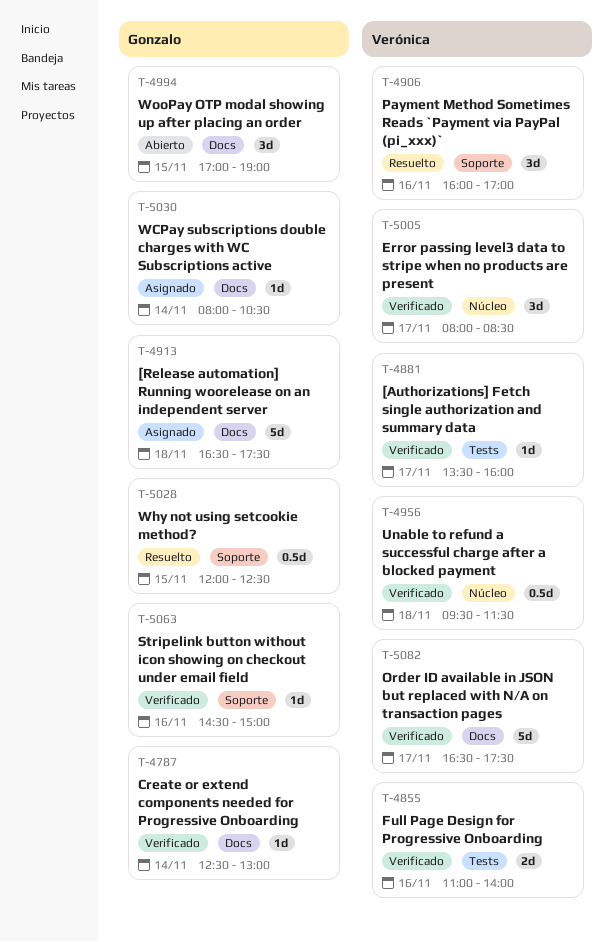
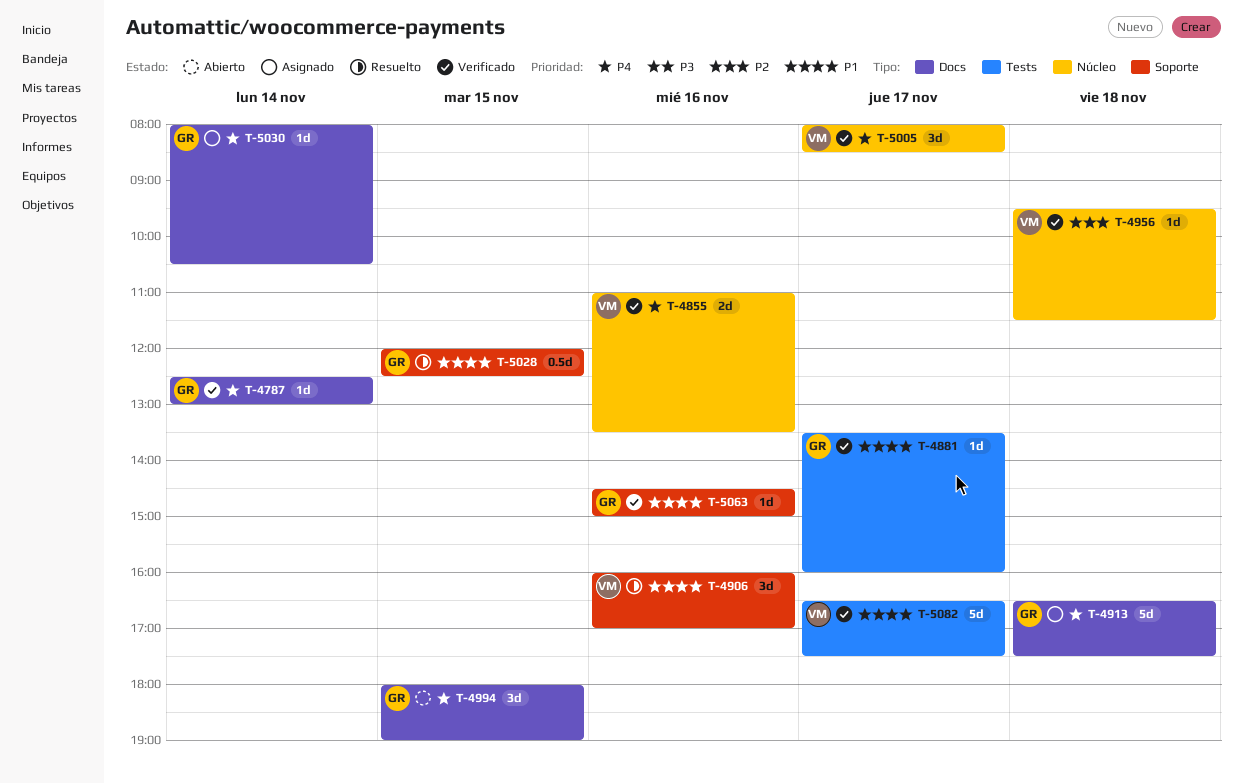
T-4855, label: Tests -> Núcleo
T-4855, ends: 14:00 -> 13:30
T-4881, owner: Verónica -> Gonzalo
T-4956, estimate: 0.5d -> 1d
T-4994, begins: 17:00 -> 18:00
T-5082, label: Docs -> Tests

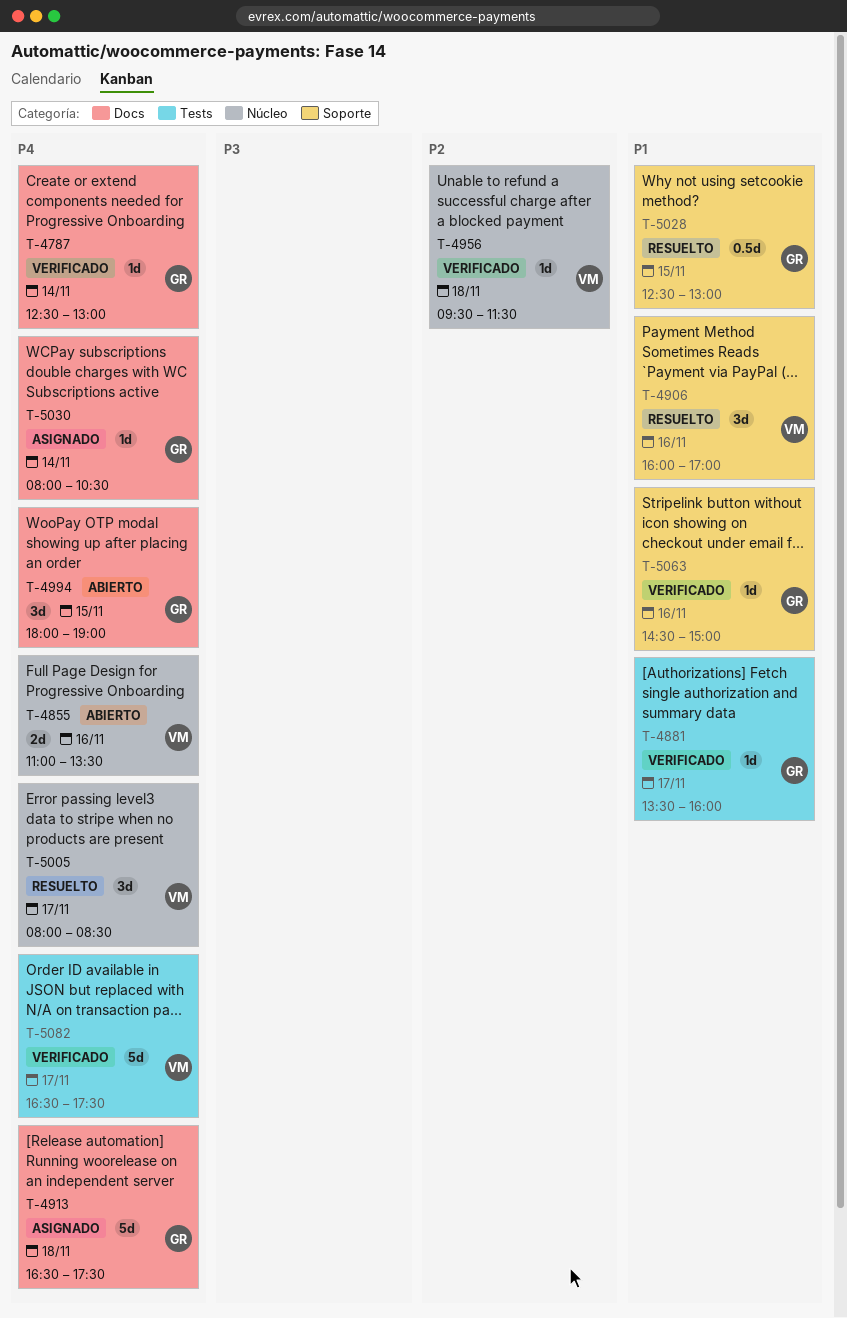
T-4855, status: Verificado -> Abierto
T-5005, status: Verificado -> Resuelto
T-5028, begins: 12:00 -> 12:30
T-5028, ends: 12:30 -> 13:00
T-5082, priority: P1 -> P4

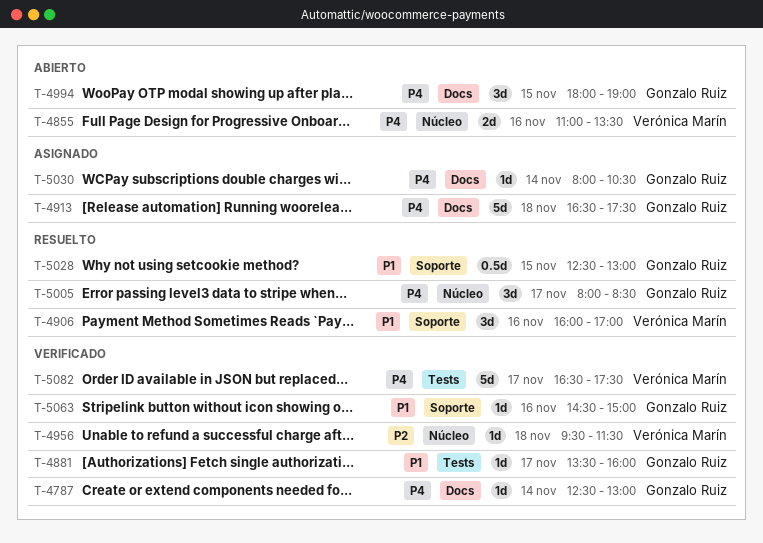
T-5005, owner: Verónica Marín -> Gonzalo Ruiz

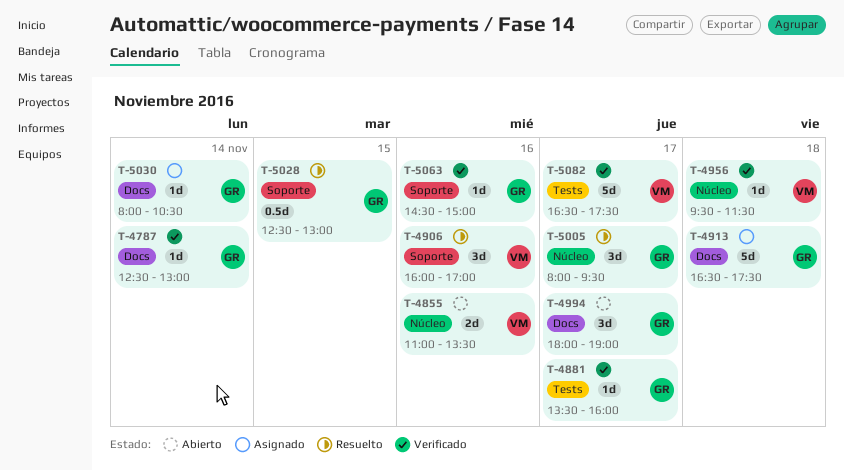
T-4994, day: Nov 15 -> Nov 17
T-5005, ends: 08:30 -> 09:30

